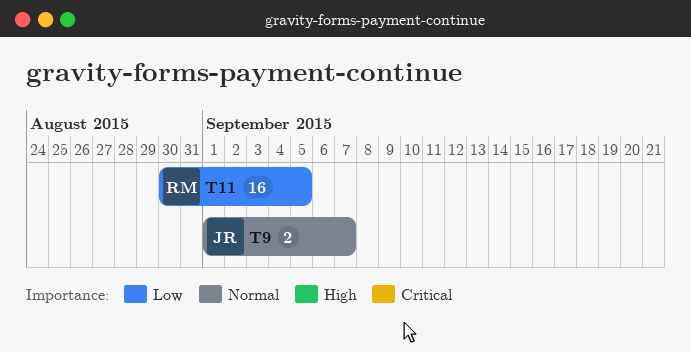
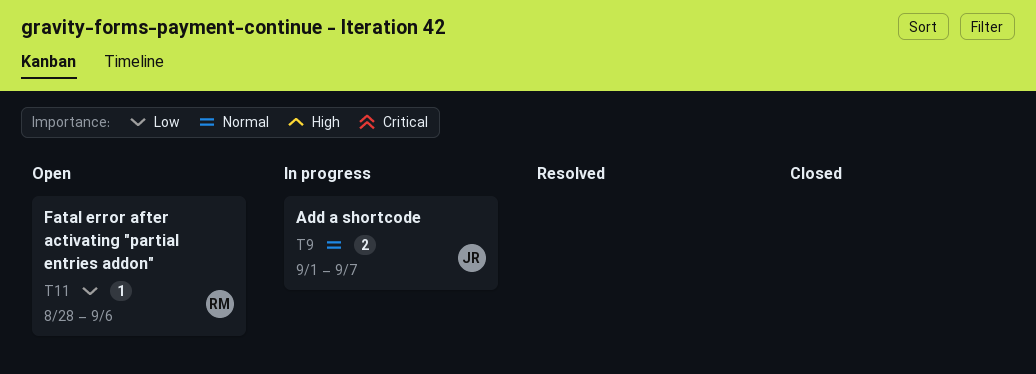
T11, estimate: 16 -> 1
T11, start: Aug 30 -> Aug 28
T11, due: Sep 5 -> Sep 6

